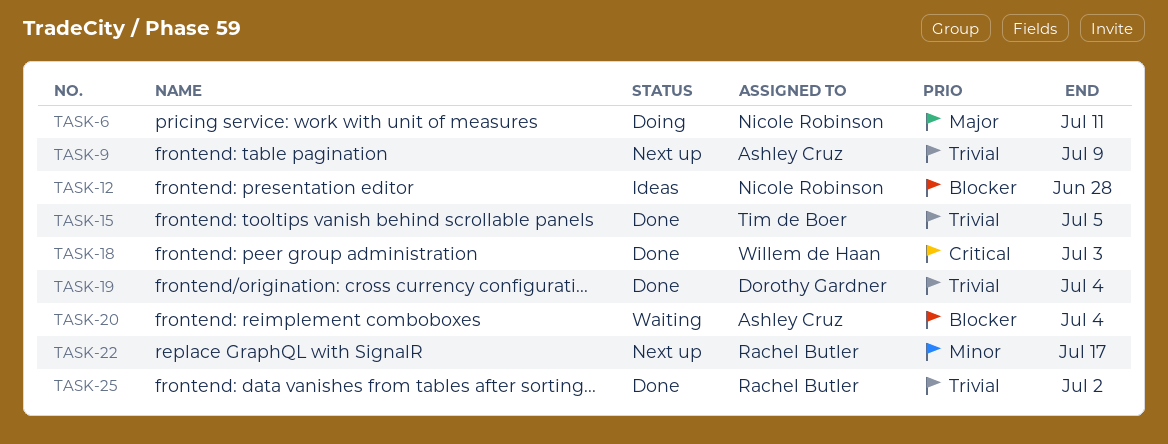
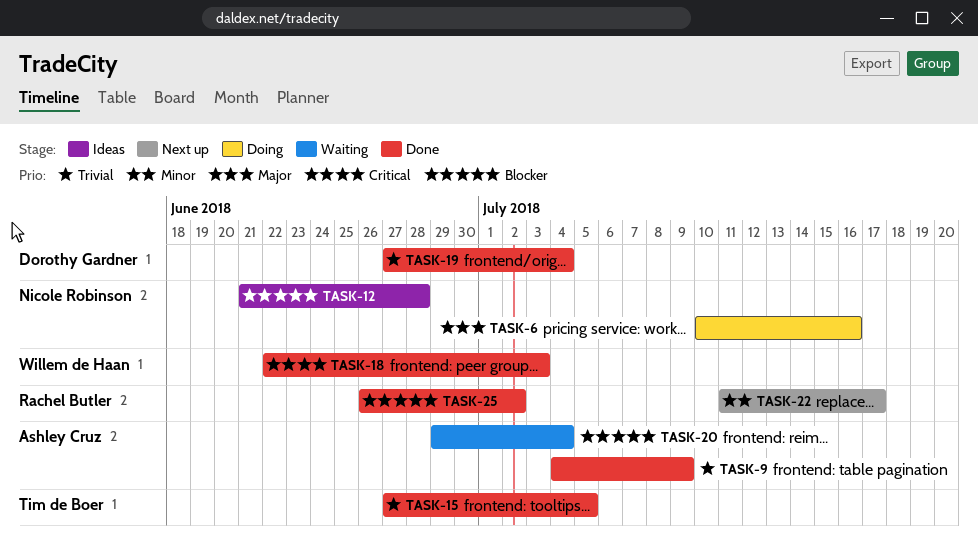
TASK-6, due: Jul 11 -> Jul 16
TASK-9, status: Next up -> Done
TASK-25, priority: Trivial -> Blocker

